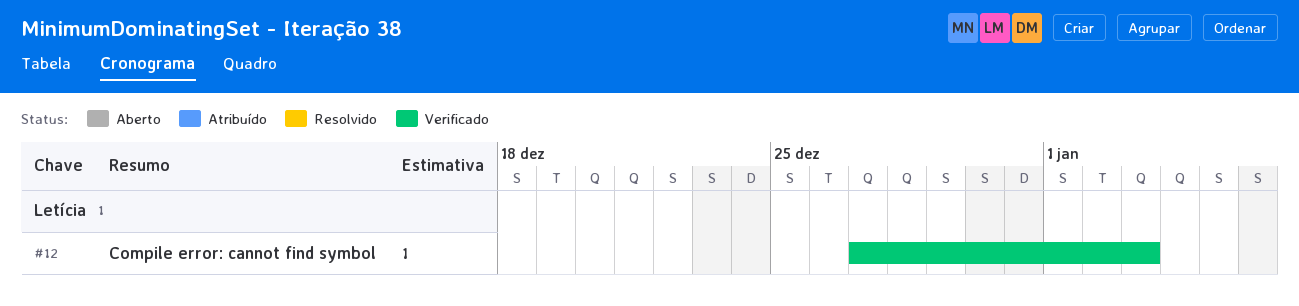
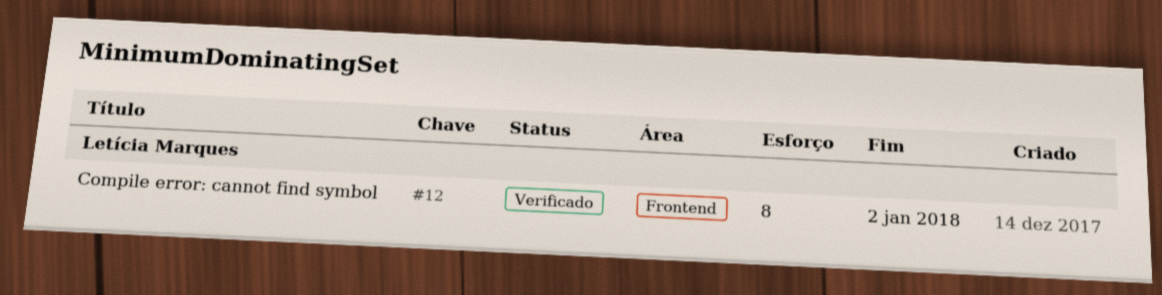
#12, estimate: 1 -> 8
#12, due: Jan 3 -> Jan 2

